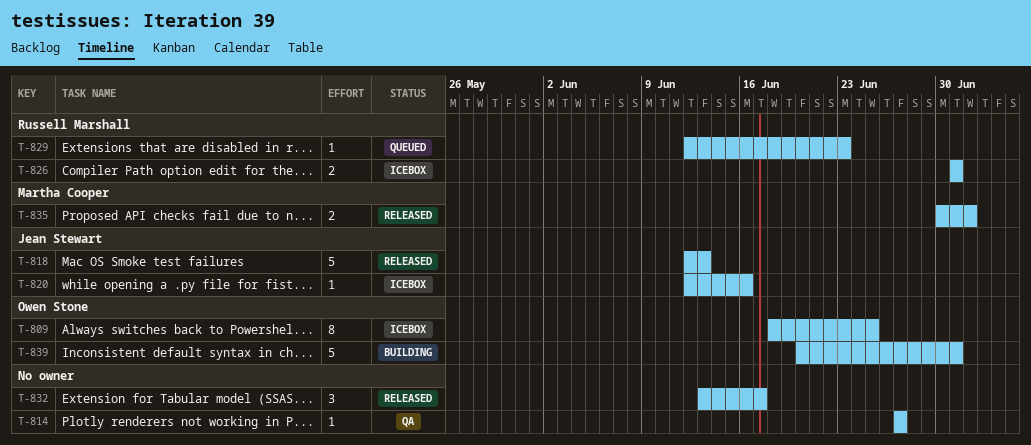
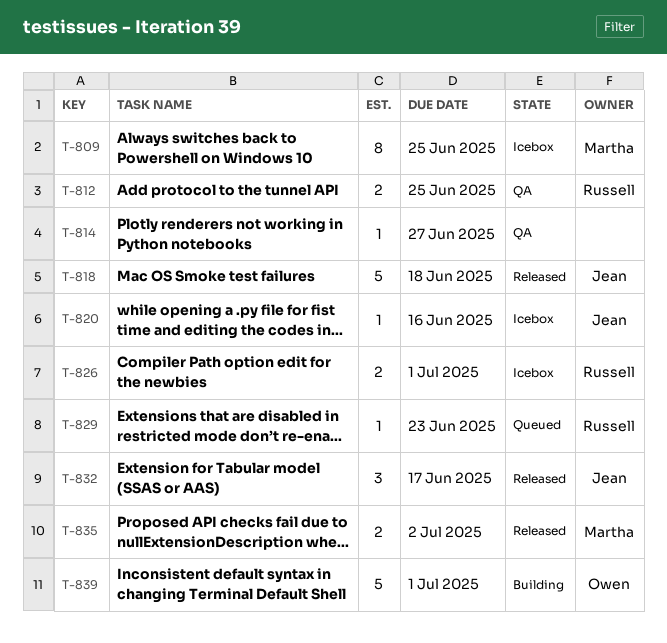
T-809, owner: Owen Stone -> Martha Cooper
T-812: none -> present
T-818, due: Jun 13 -> Jun 18
T-832, owner: none -> Jean Stewart

